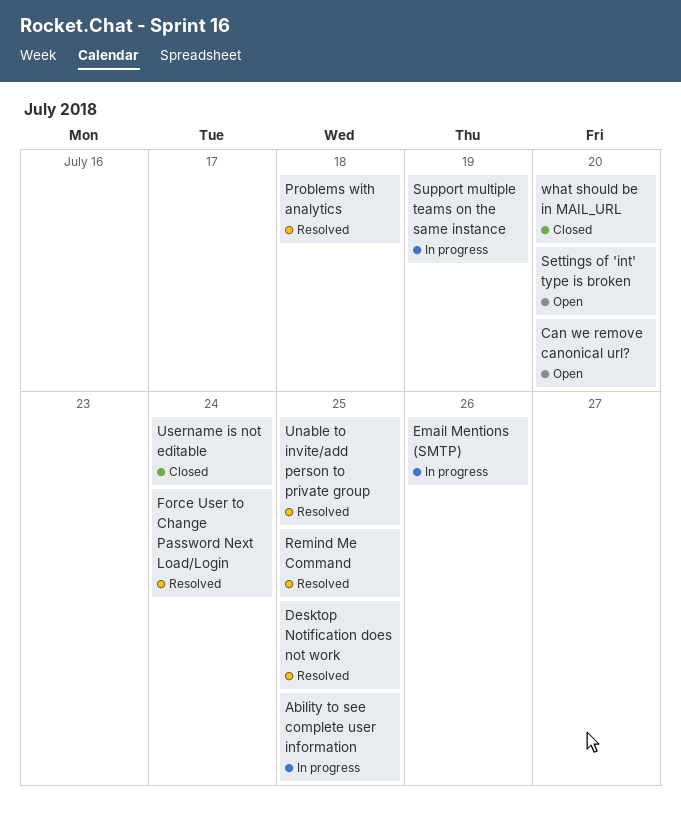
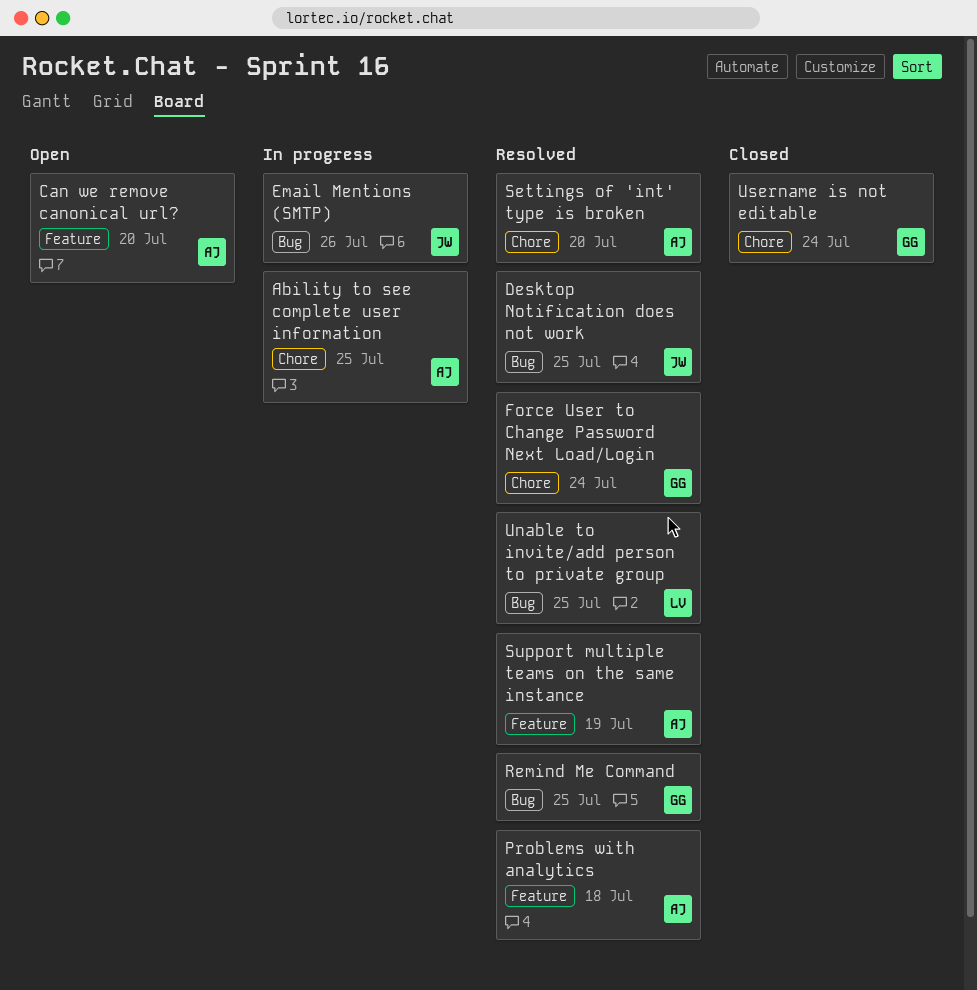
Settings of 'int' type is broken, status: Open -> Resolved
Support multiple teams on the same instance, status: In progress -> Resolved
what should be in MAIL_URL: present -> none

